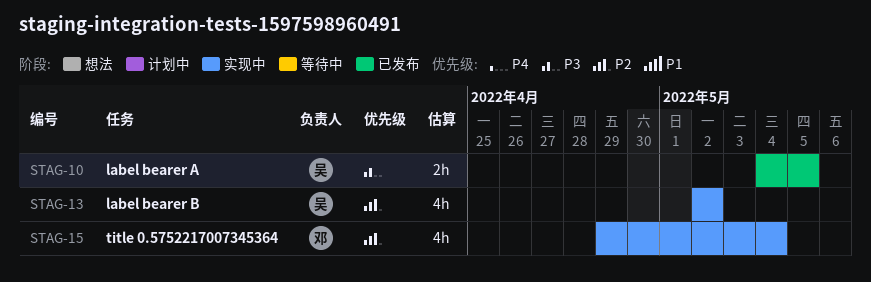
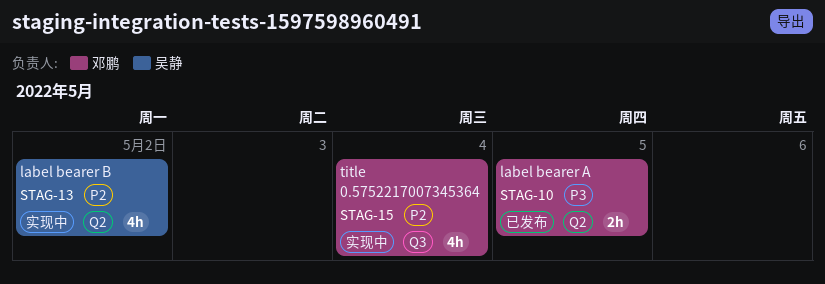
STAG-10, owner: 吴静 -> 邓鹏

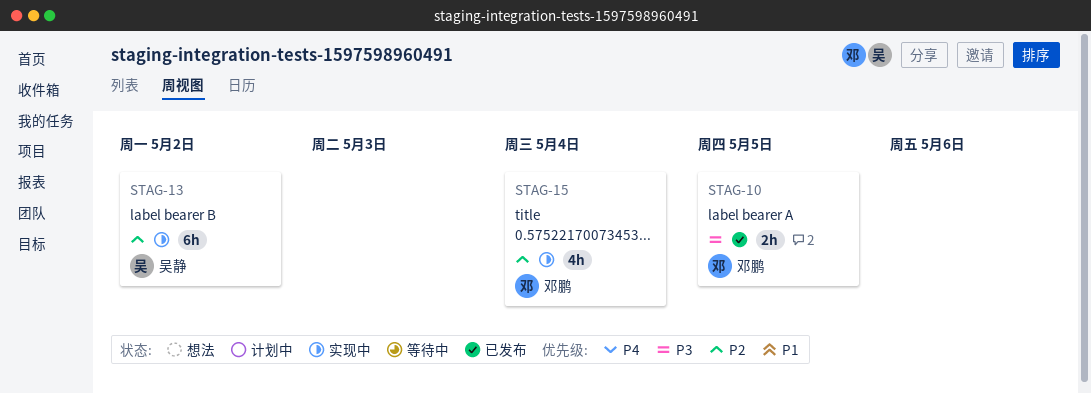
STAG-13, estimate: 4h -> 6h

